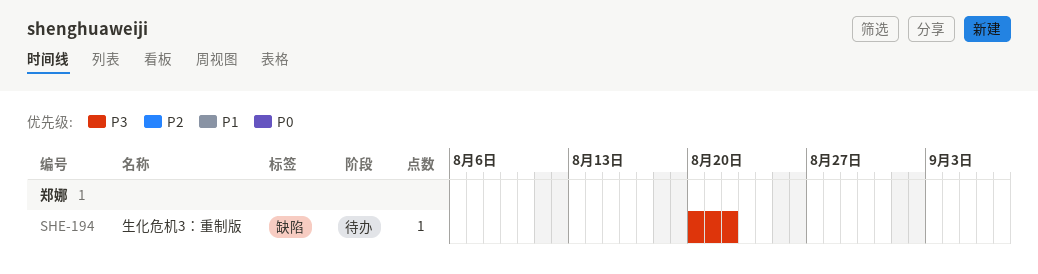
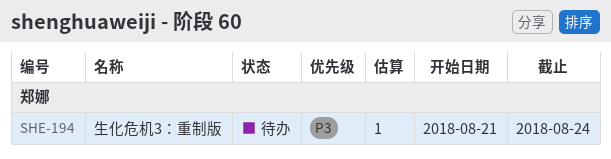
SHE-194, start: Aug 20 -> Aug 21
SHE-194, due: Aug 22 -> Aug 24

